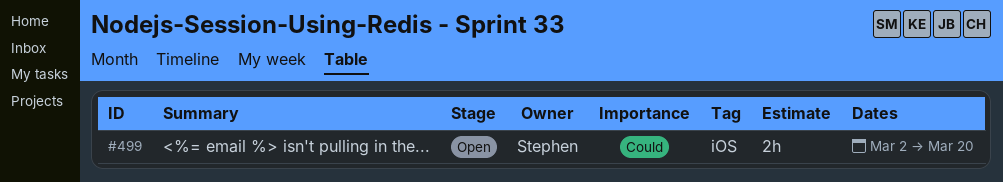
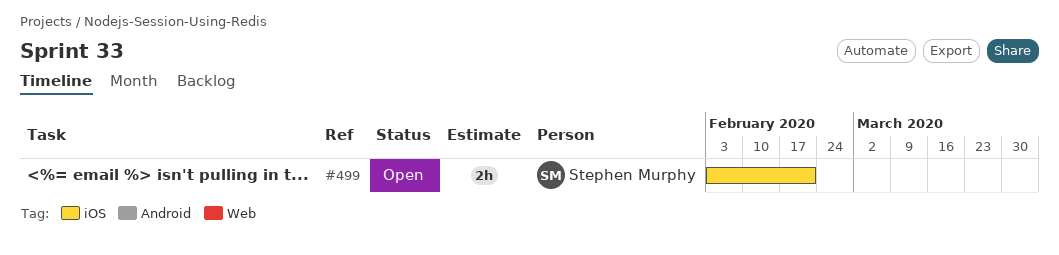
#499, start: Mar 2 -> Feb 3
#499, due: Mar 20 -> Feb 21

